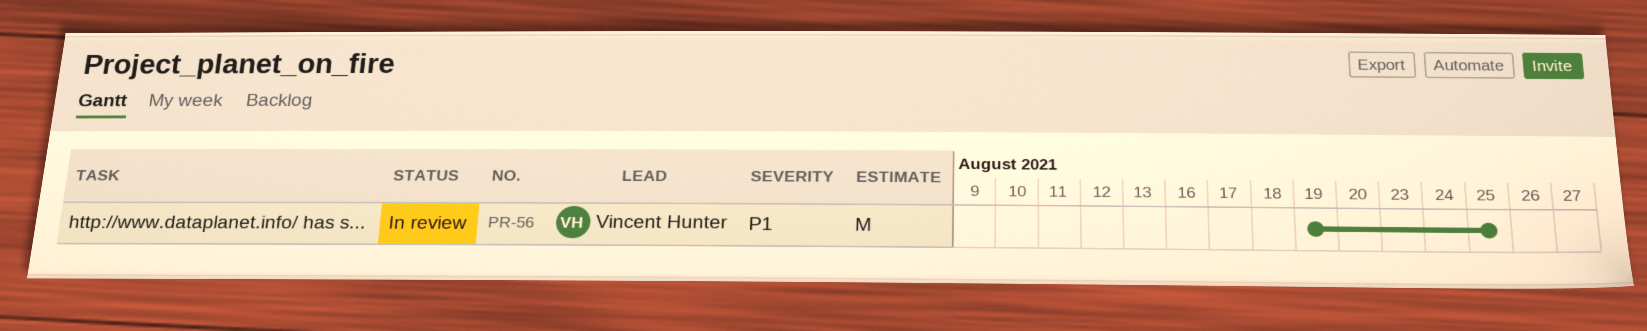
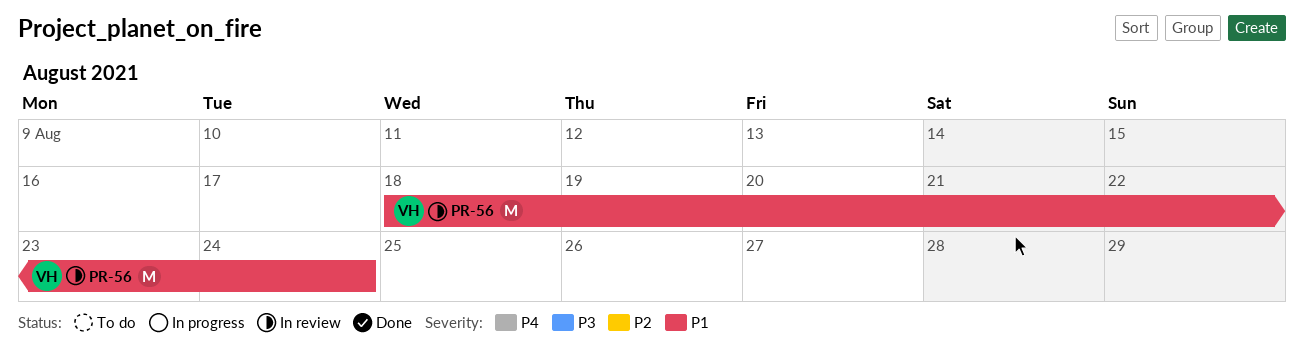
PR-56, start: Aug 19 -> Aug 18
PR-56, due: Aug 25 -> Aug 24

